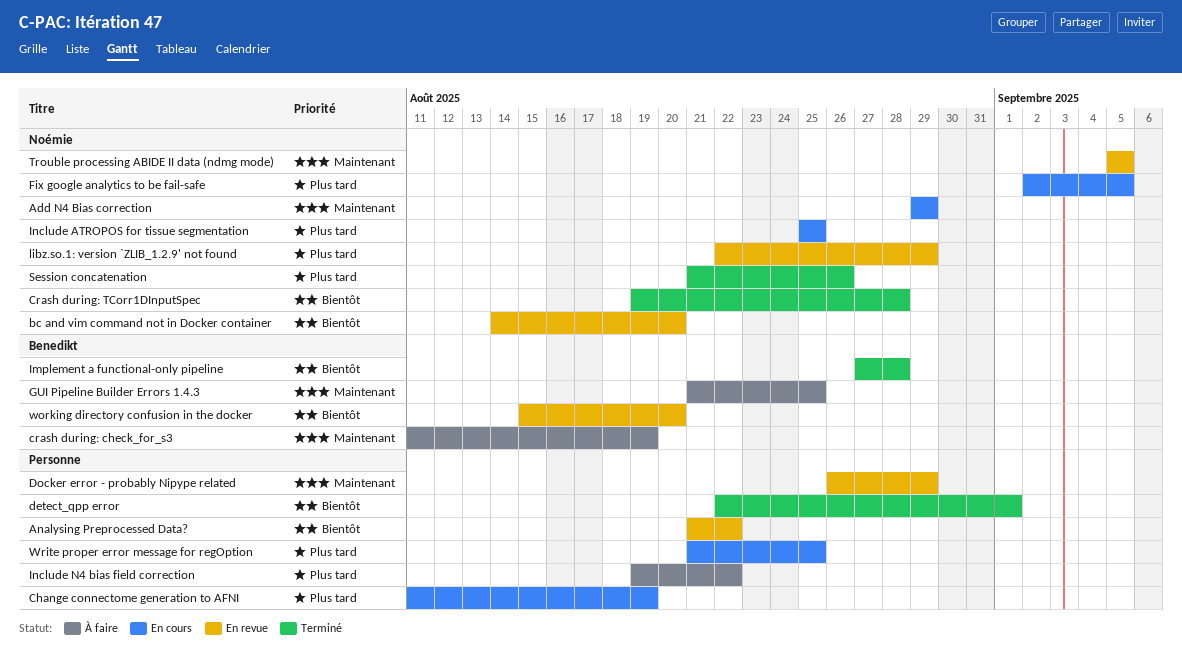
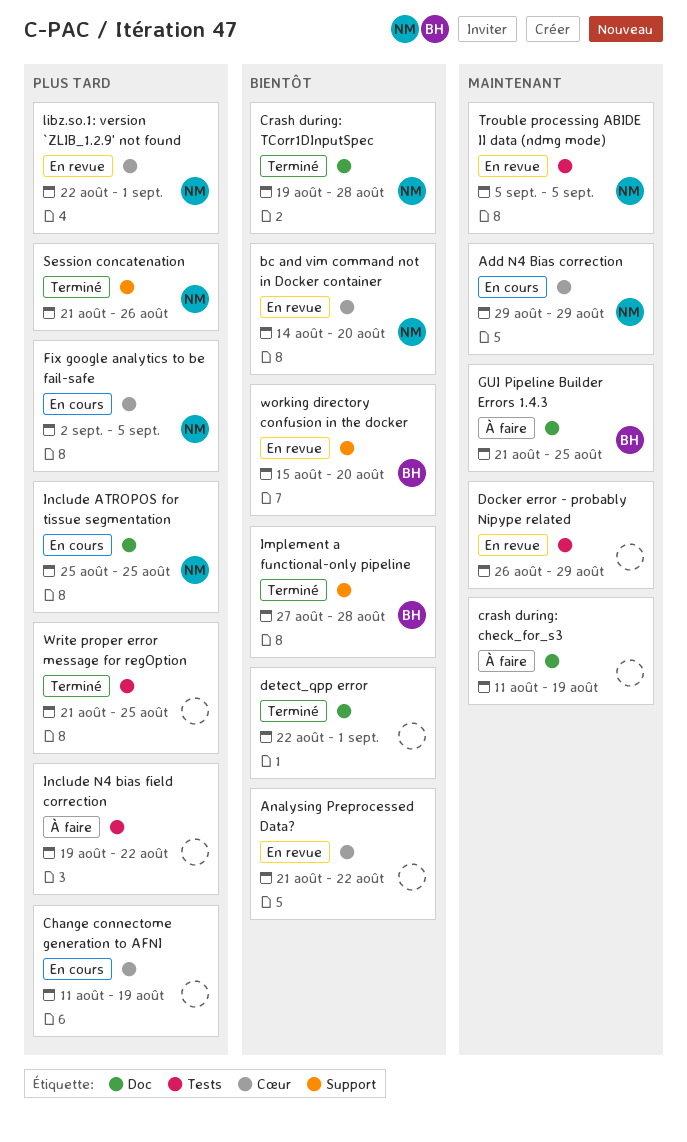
crash during: check_for_s3, owner: Benedikt -> none
libz.so.1: version `ZLIB_1.2.9' not found, due: Aug 29 -> Sep 1
Write proper error message for regOption, status: En cours -> Terminé

